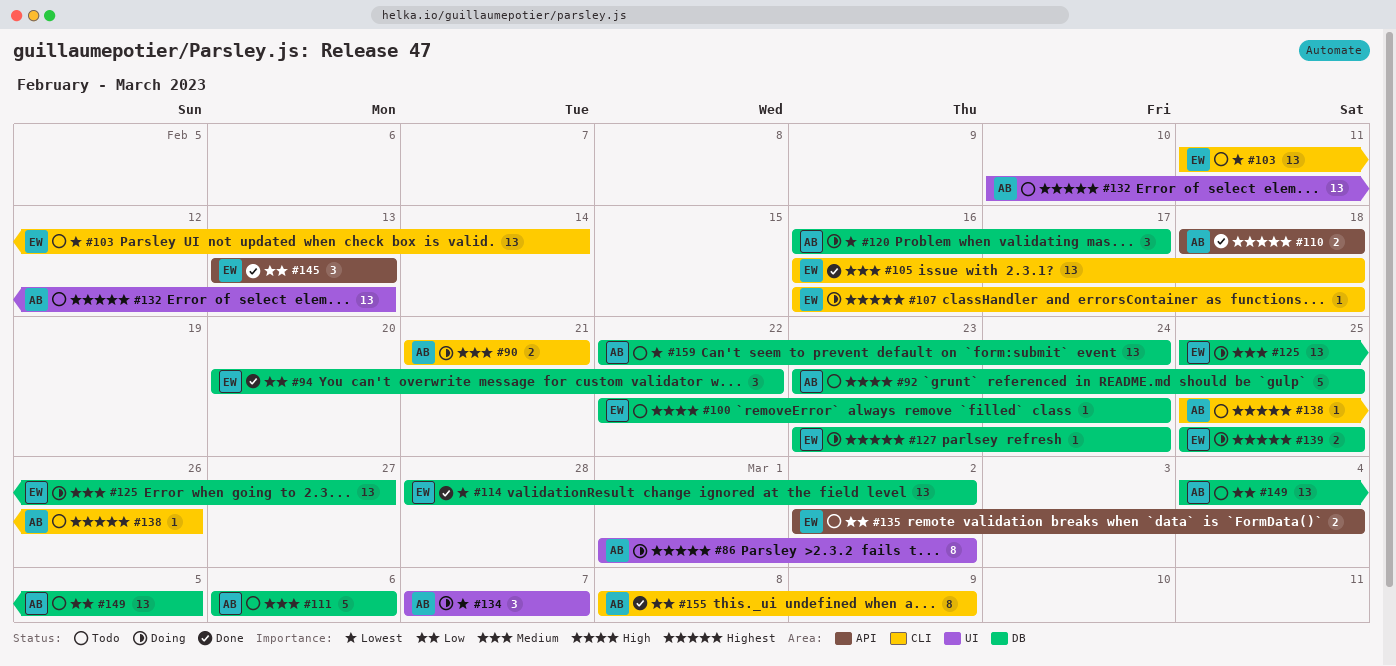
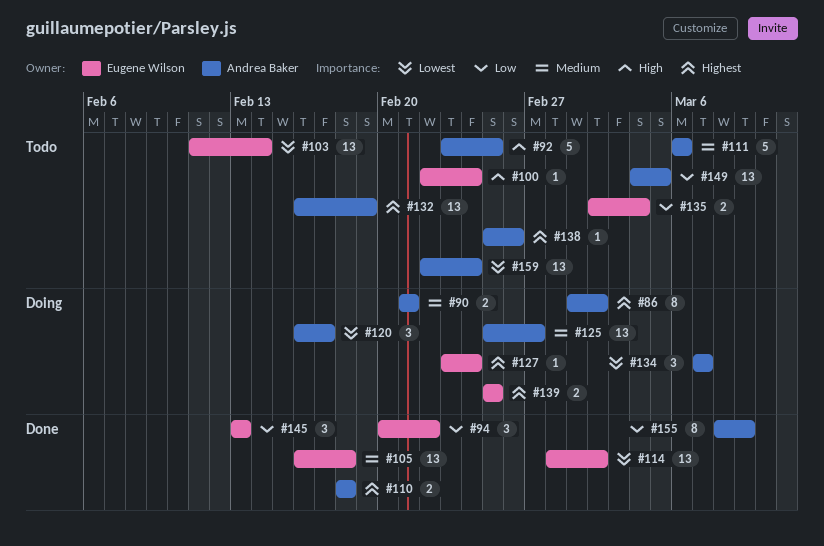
#107: present -> none
#125, owner: Eugene Wilson -> Andrea Baker
#132, start: Feb 10 -> Feb 16
#132, due: Feb 13 -> Feb 19

